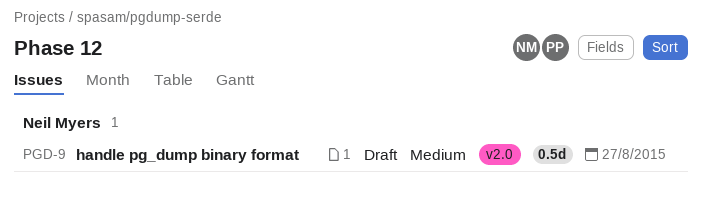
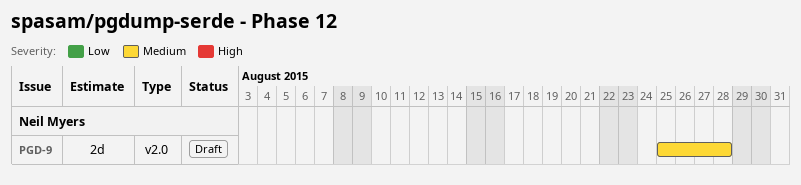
PGD-9, estimate: 0.5d -> 2d
PGD-9, due: Aug 27 -> Aug 28

